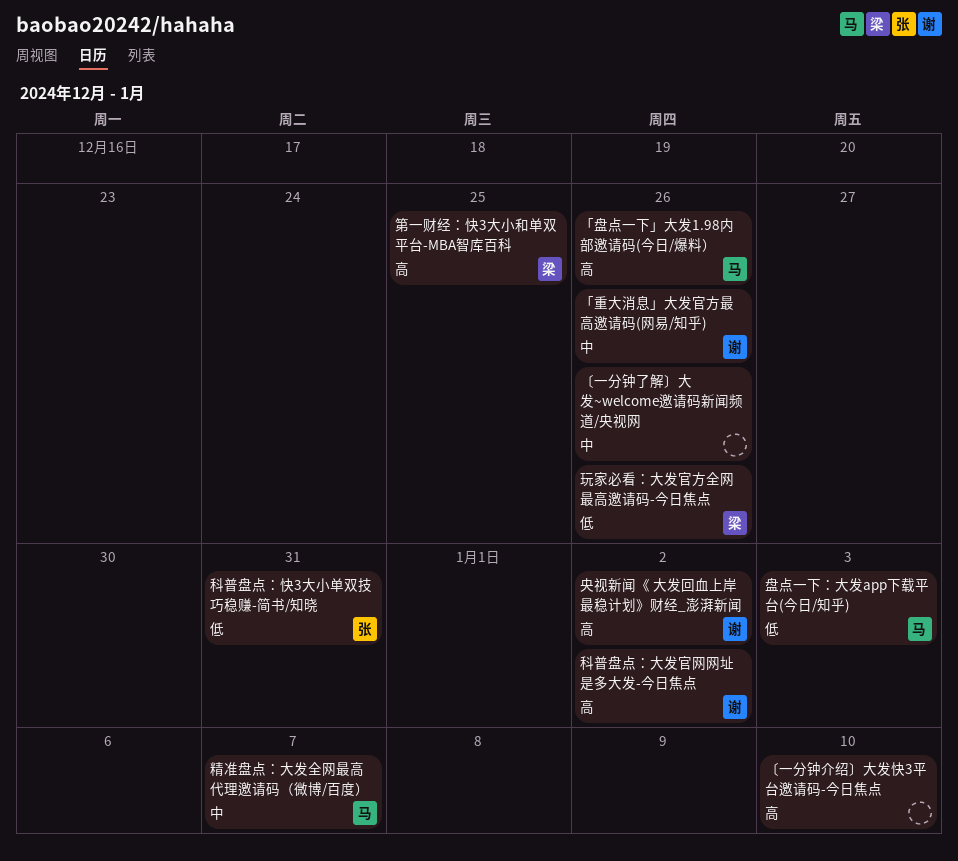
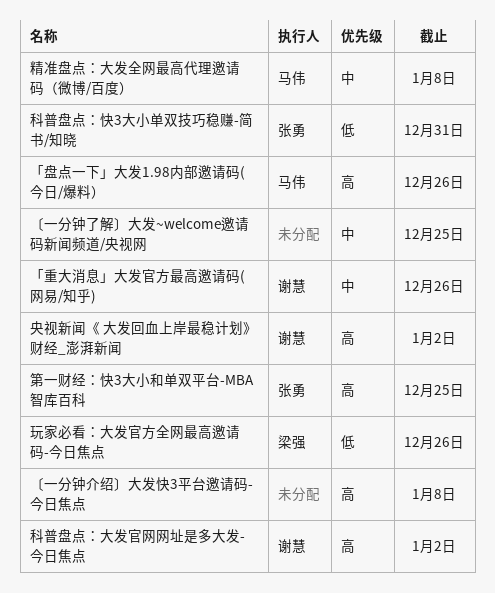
〔一分钟了解〕大发~welcome邀请码新闻频道/央视网, due: Dec 26 -> Dec 25
〔一分钟介绍〕大发快3平台邀请码-今日焦点, due: Jan 10 -> Jan 8
盘点一下：大发app下载平台(今日/知乎): present -> none
第一财经：快3大小和单双平台-MBA智库百科, owner: 梁强 -> 张勇
精准盘点：大发全网最高代理邀请码（微博/百度）, due: Jan 7 -> Jan 8

